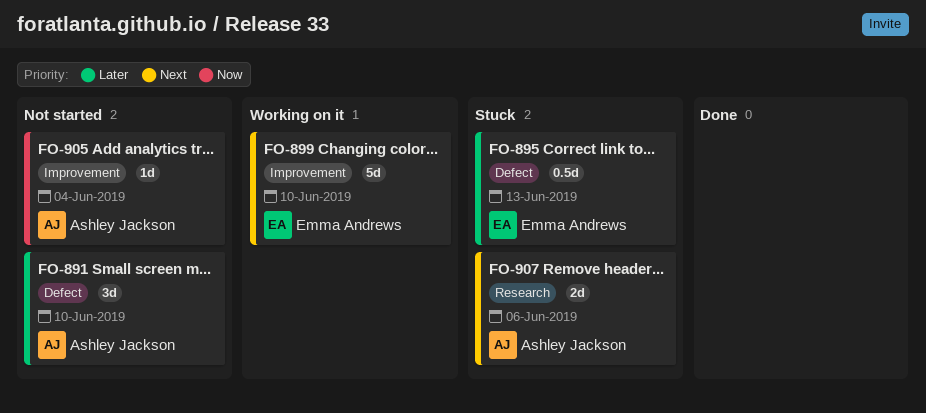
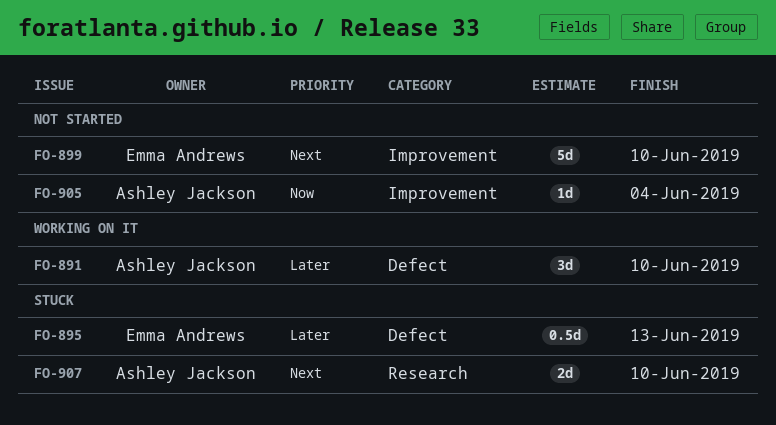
FO-891, status: Not started -> Working on it
FO-899, status: Working on it -> Not started
FO-907, due: Jun 6 -> Jun 10

